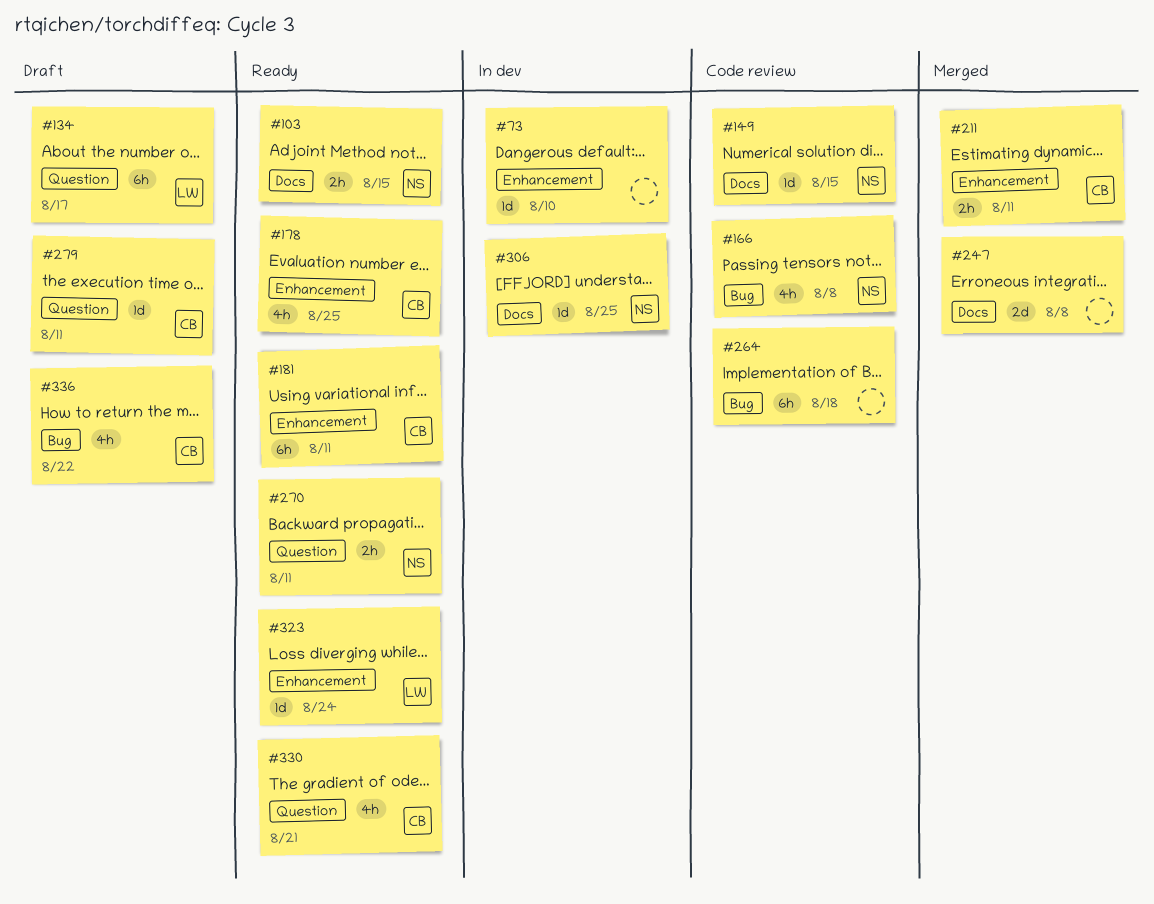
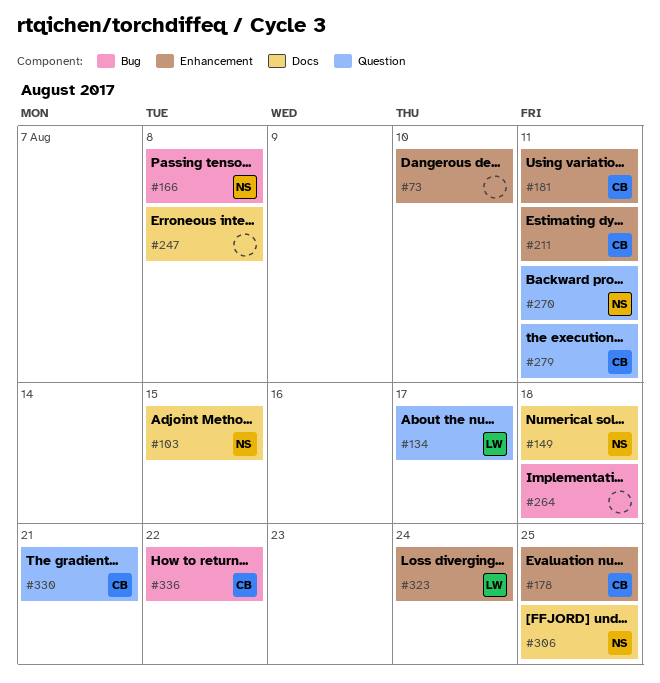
#149, due: Aug 15 -> Aug 18

